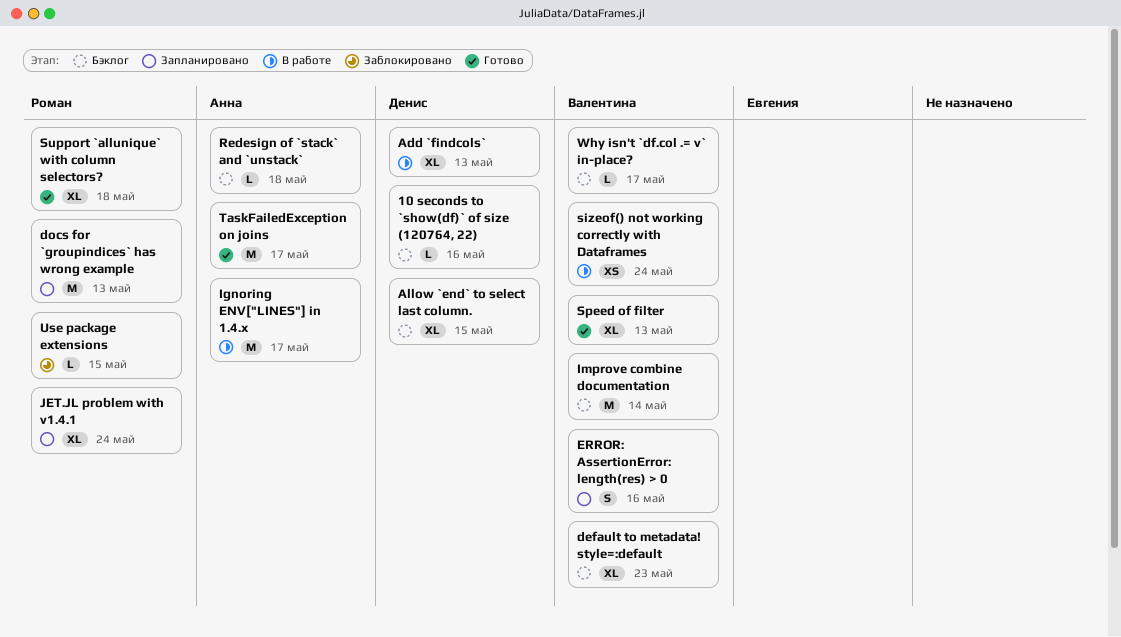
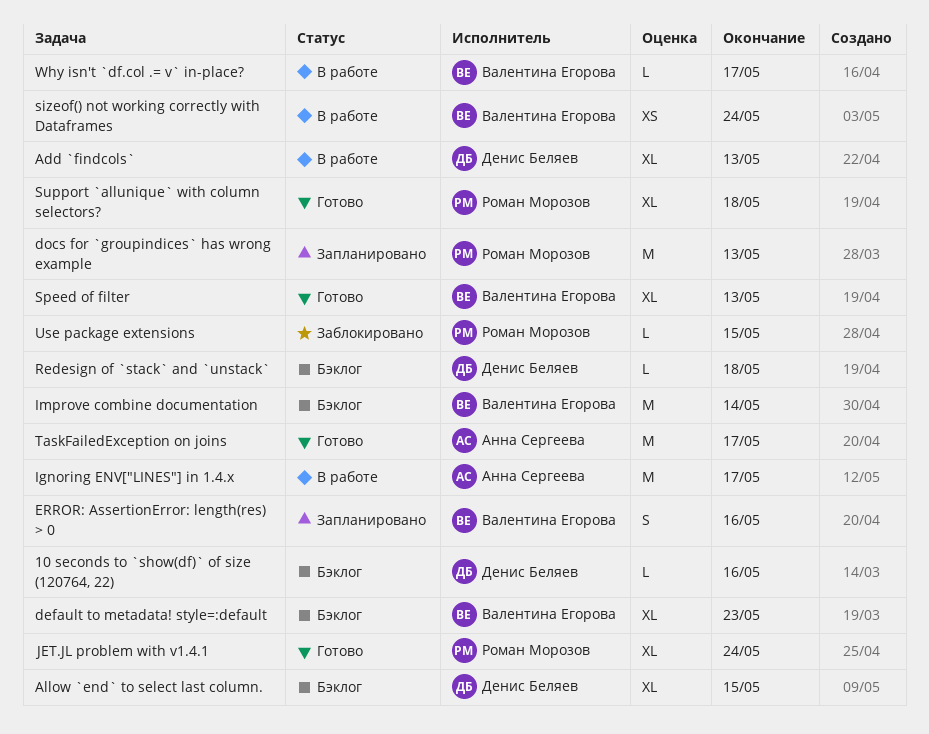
JET.JL problem with v1.4.1, status: Запланировано -> Готово
Redesign of `stack` and `unstack`, owner: Анна Сергеева -> Денис Беляев
Why isn't `df.col .= v` in-place?, status: Бэклог -> В работе

